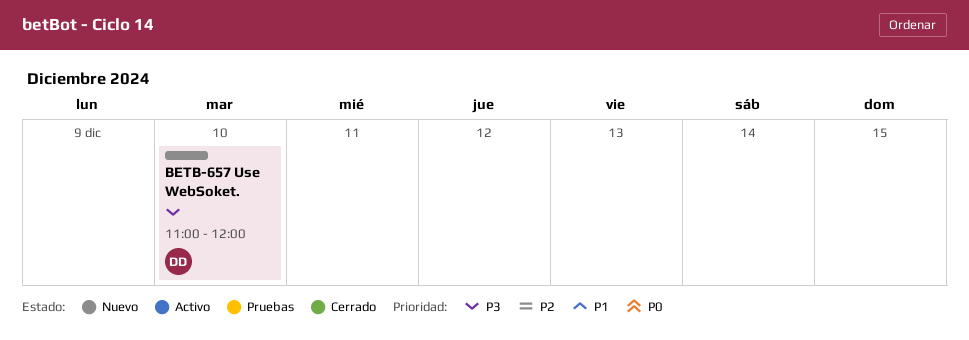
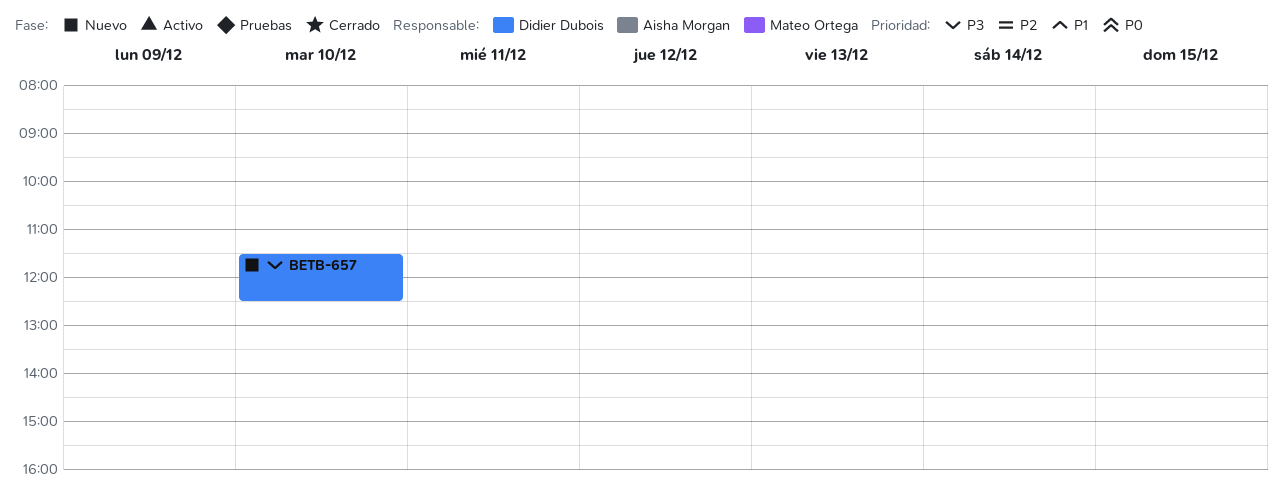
BETB-657, begins: 11:00 -> 11:30
BETB-657, ends: 12:00 -> 12:30

